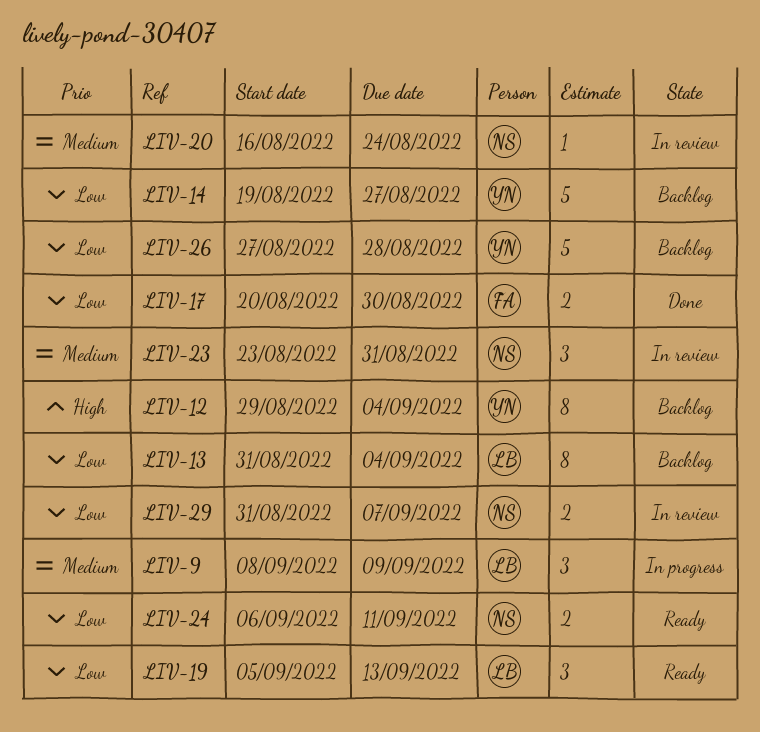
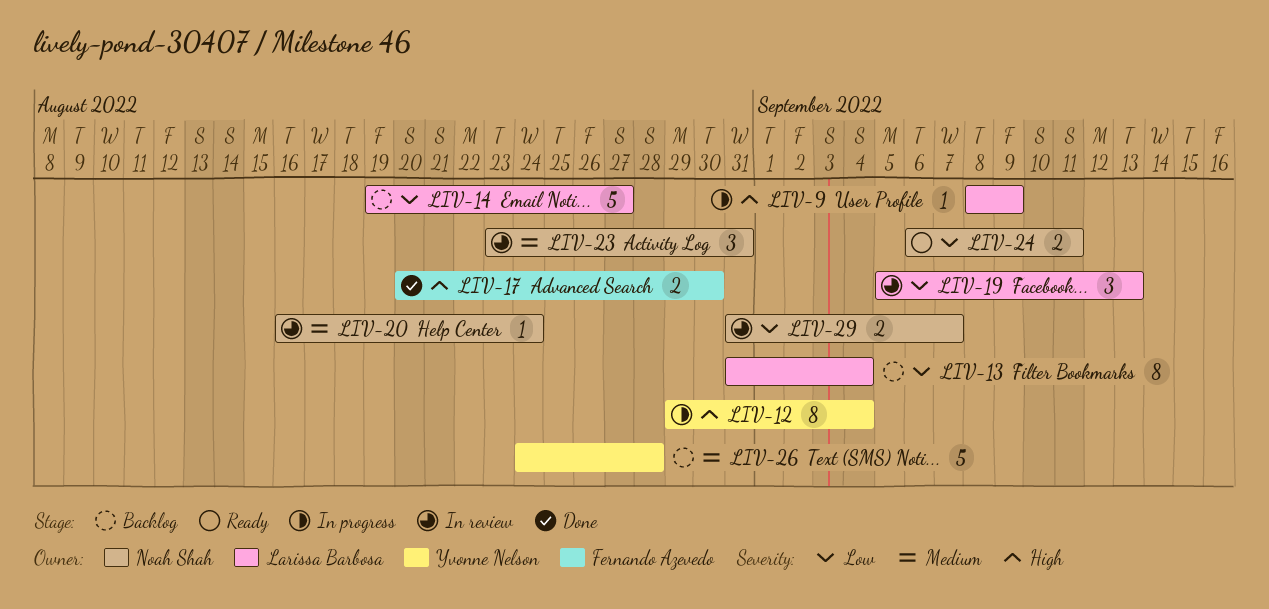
LIV-9, priority: Medium -> High
LIV-9, estimate: 3 -> 1
LIV-12, status: Backlog -> In progress
LIV-14, owner: Yvonne Nelson -> Larissa Barbosa
LIV-17, priority: Low -> High
LIV-19, status: Ready -> In review
LIV-26, priority: Low -> Medium
LIV-26, start: Aug 27 -> Aug 24

